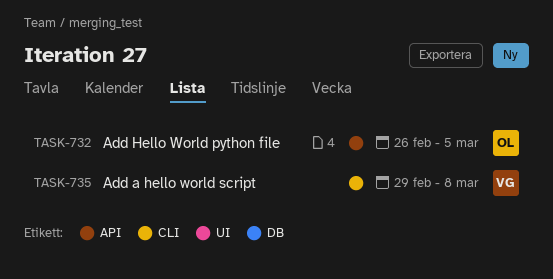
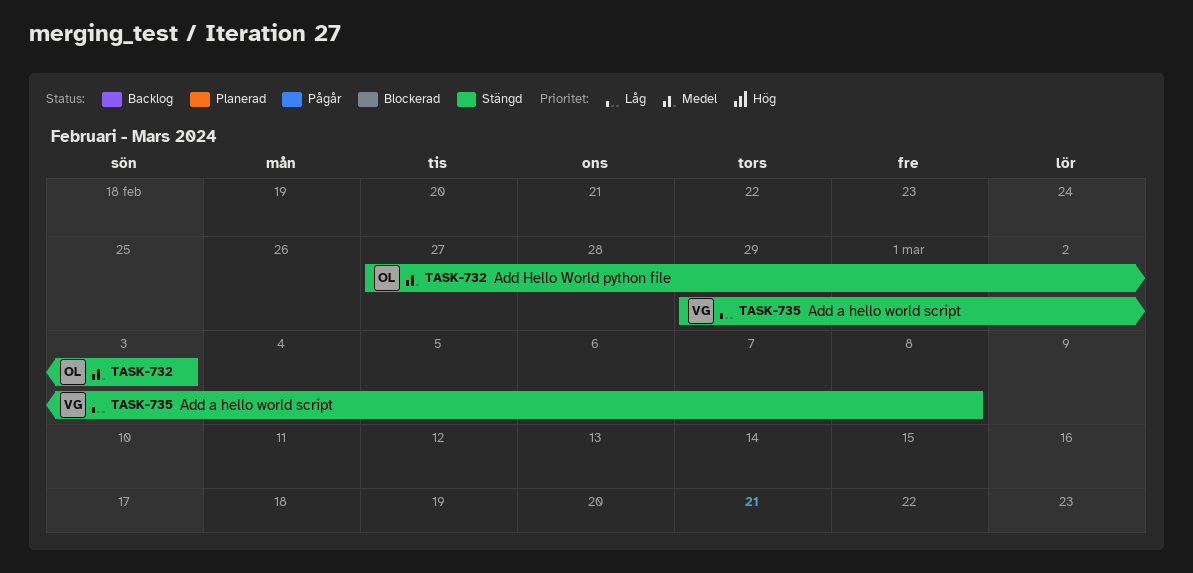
TASK-732, start: Feb 26 -> Feb 27
TASK-732, due: Mar 5 -> Mar 3

